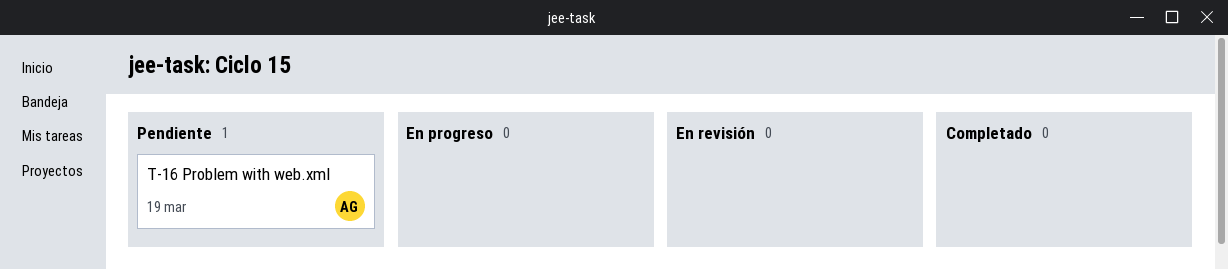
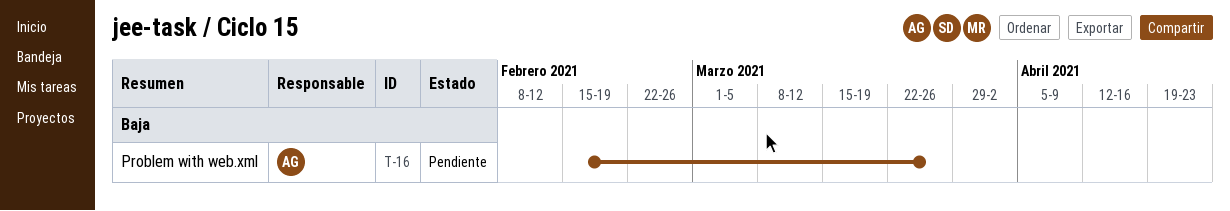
T-16, due: Mar 19 -> Mar 26

